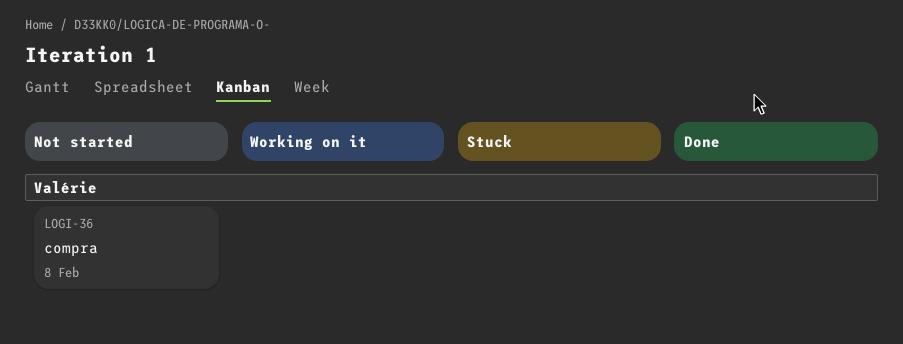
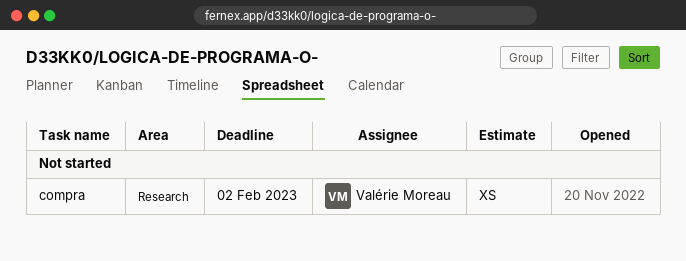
compra, due: Feb 8 -> Feb 2

